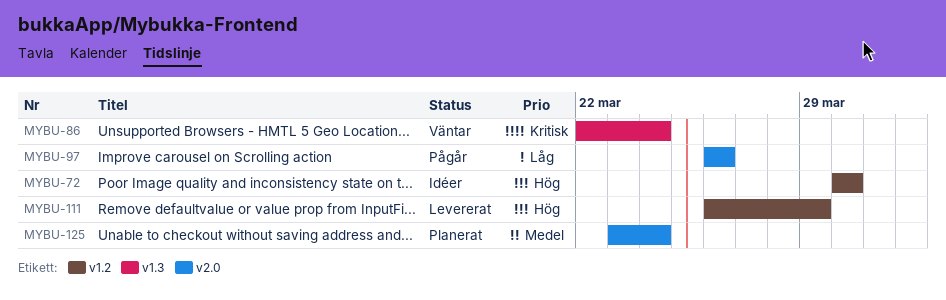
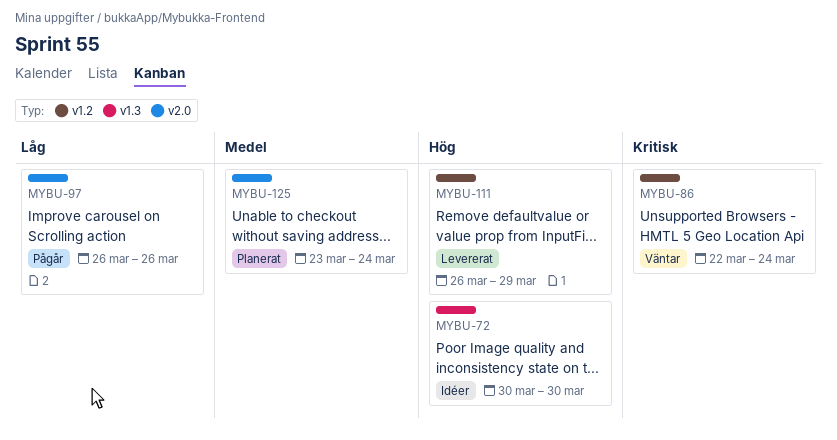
MYBU-72, label: v1.2 -> v1.3
MYBU-86, label: v1.3 -> v1.2

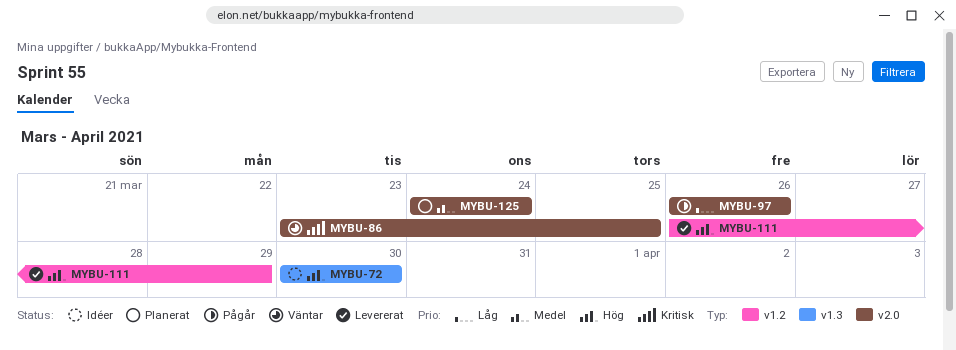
MYBU-86, label: v1.2 -> v2.0
MYBU-86, start: Mar 22 -> Mar 23
MYBU-86, due: Mar 24 -> Mar 25
MYBU-125, start: Mar 23 -> Mar 24

